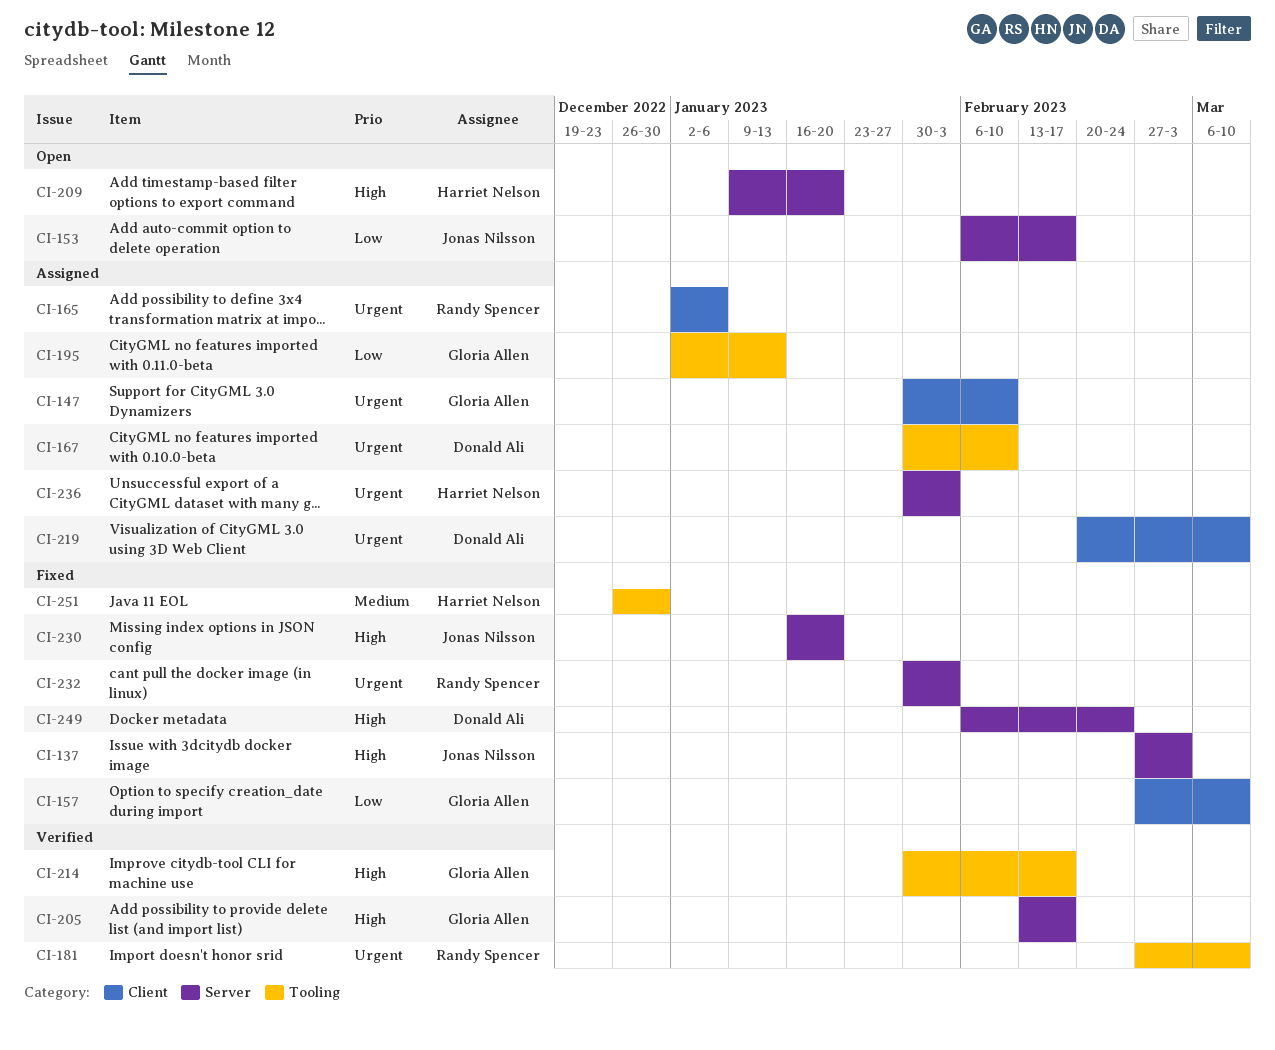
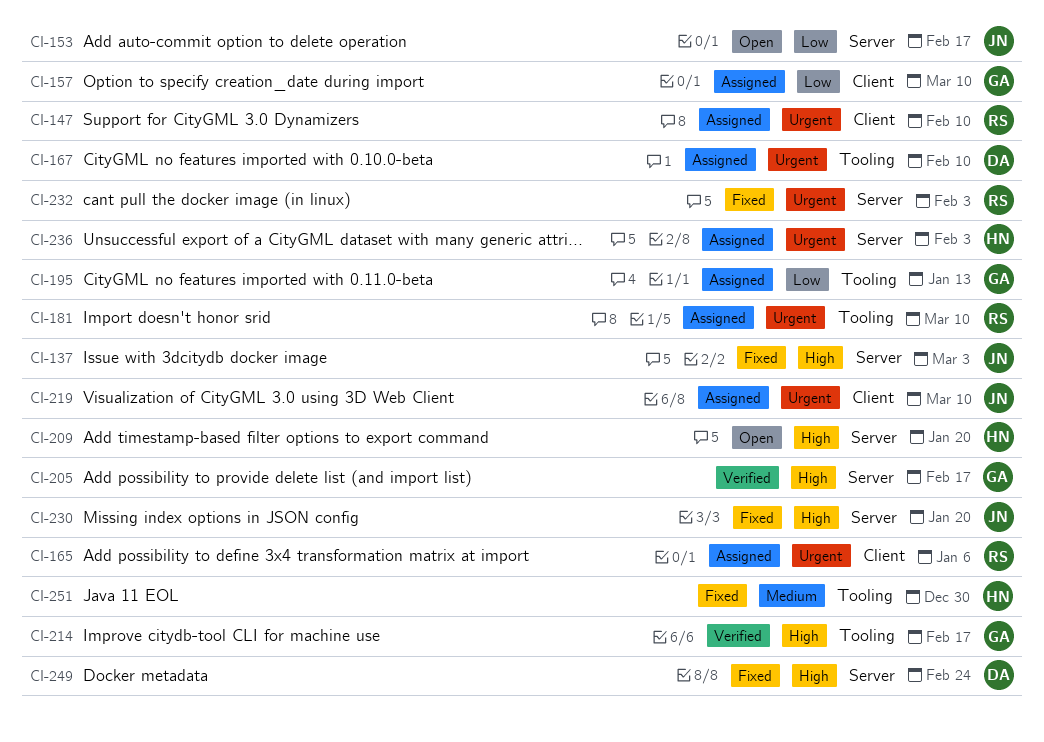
CI-147, owner: Gloria Allen -> Randy Spencer
CI-157, status: Fixed -> Assigned
CI-181, status: Verified -> Assigned
CI-219, owner: Donald Ali -> Jonas Nilsson

